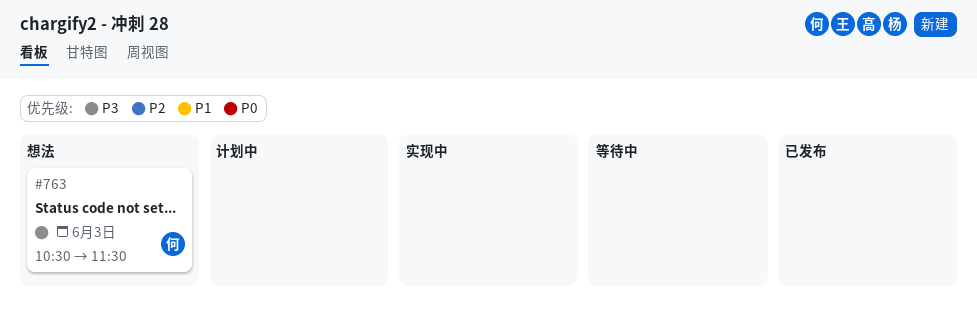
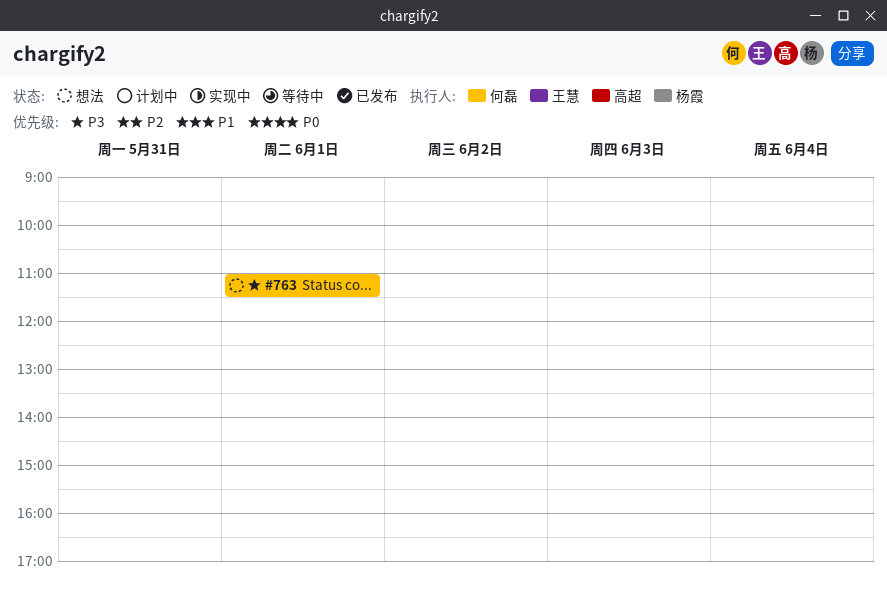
#763, day: Jun 3 -> Jun 1
#763, begins: 10:30 -> 11:00

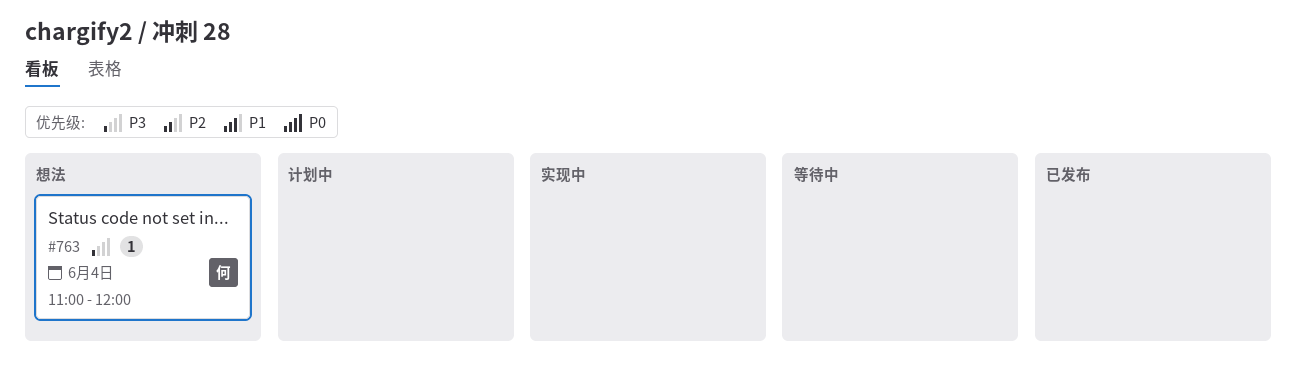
#763, day: Jun 1 -> Jun 4
#763, ends: 11:30 -> 12:00

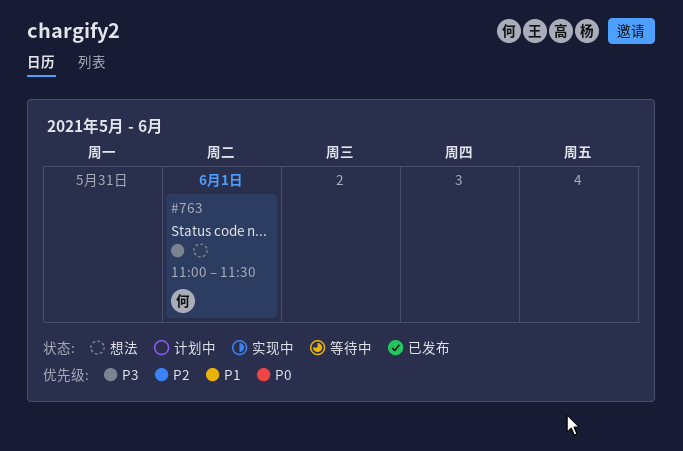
#763, day: Jun 4 -> Jun 1
#763, ends: 12:00 -> 11:30

